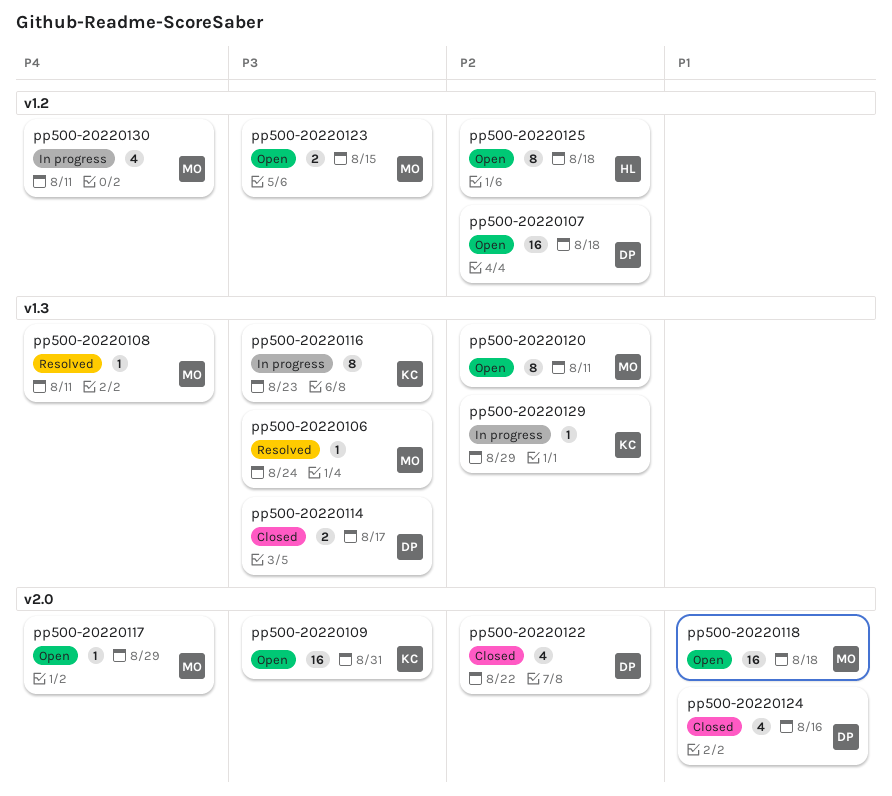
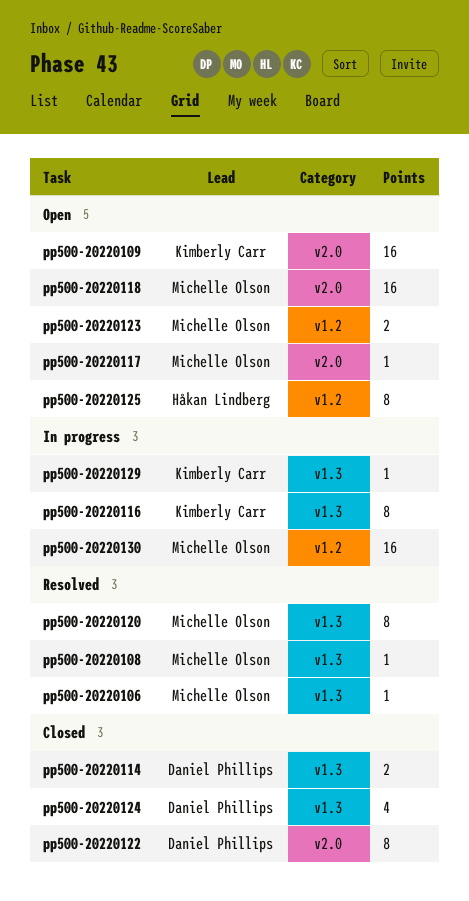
pp500-20220107: present -> none
pp500-20220120, status: Open -> Resolved
pp500-20220122, estimate: 4 -> 8
pp500-20220124, label: v2.0 -> v1.3
pp500-20220130, estimate: 4 -> 16

